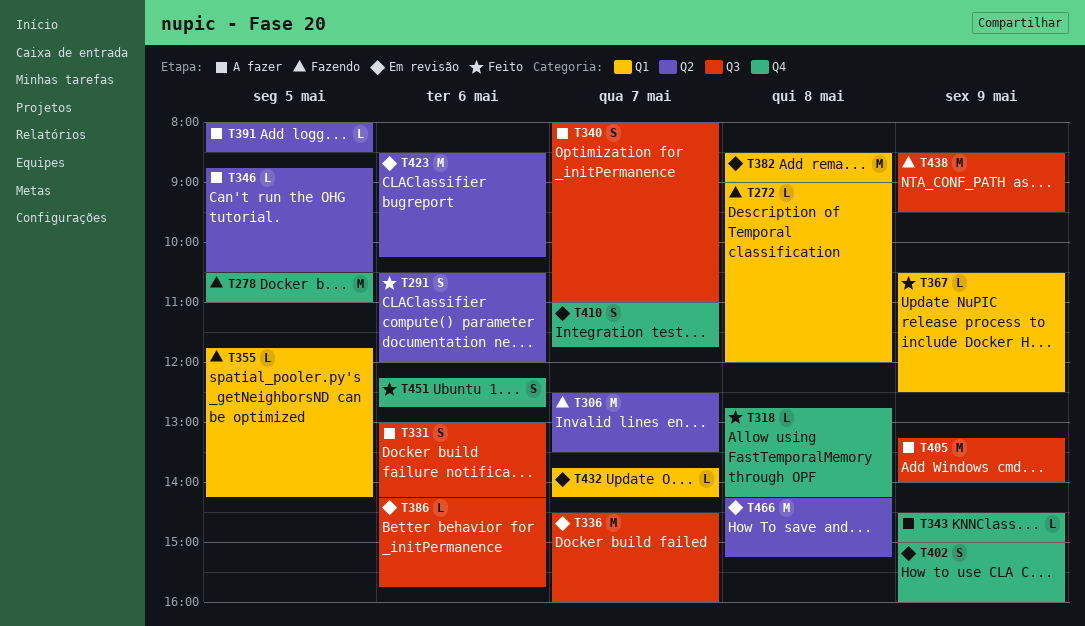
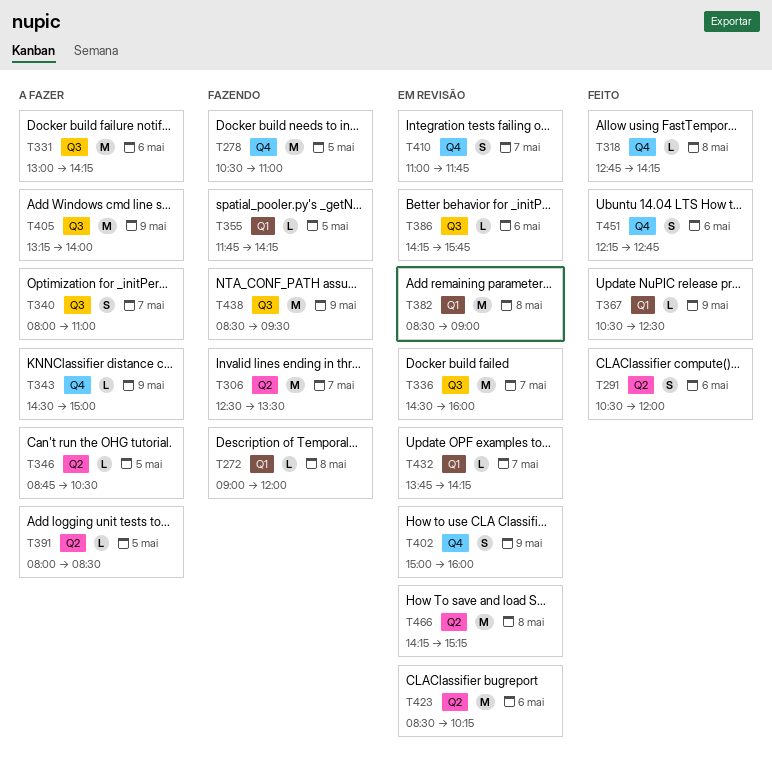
T331, estimate: S -> M

